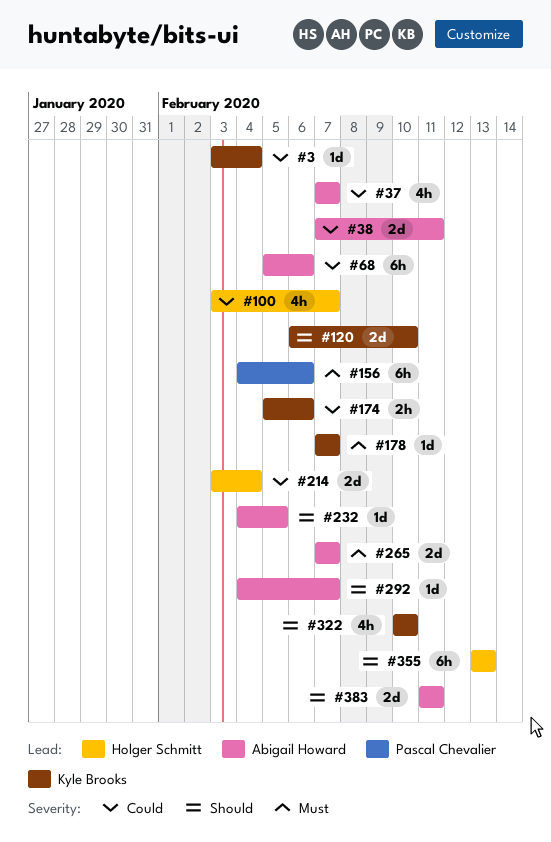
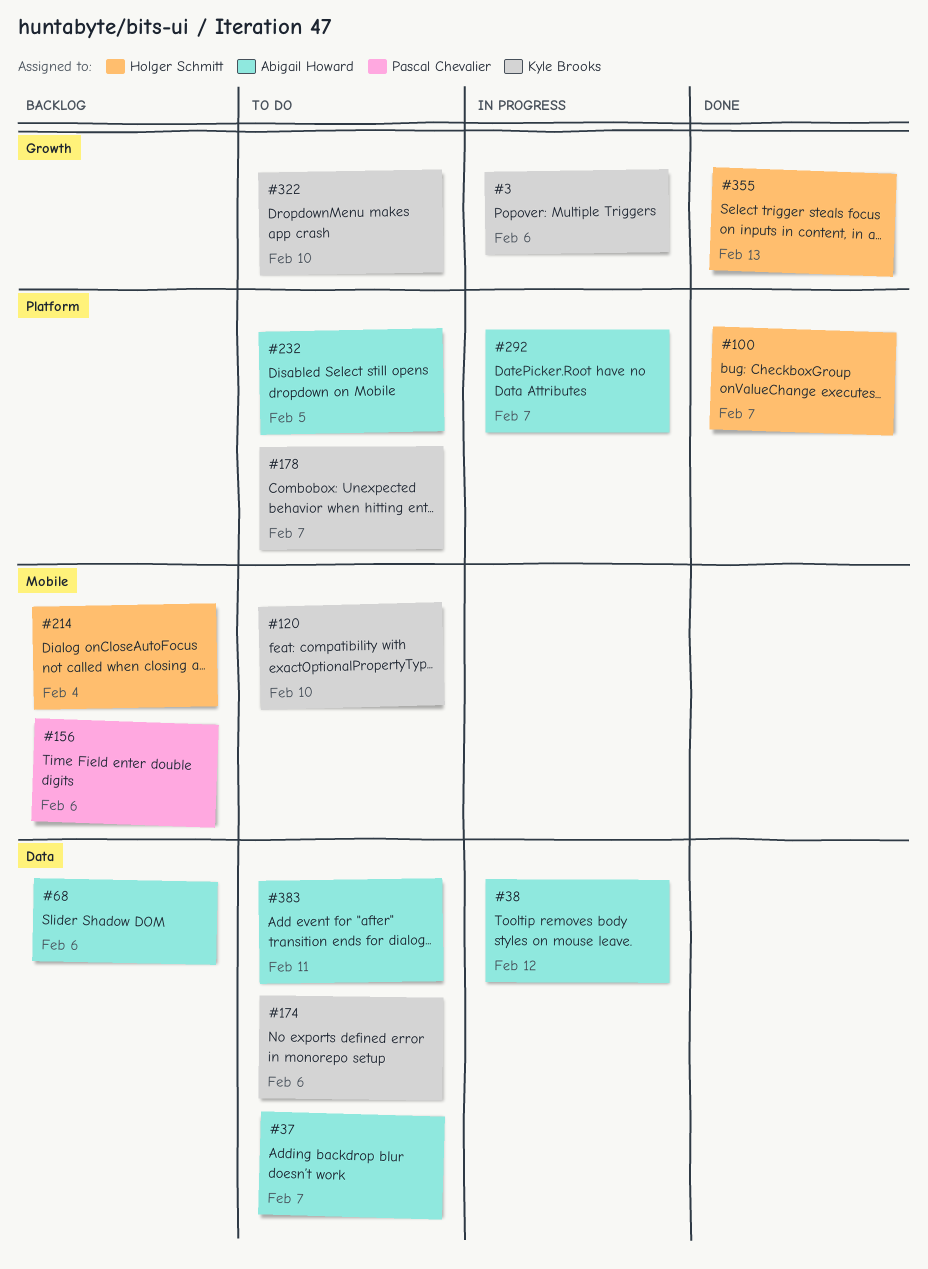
#3, due: Feb 4 -> Feb 6
#38, due: Feb 11 -> Feb 12
#265: present -> none

